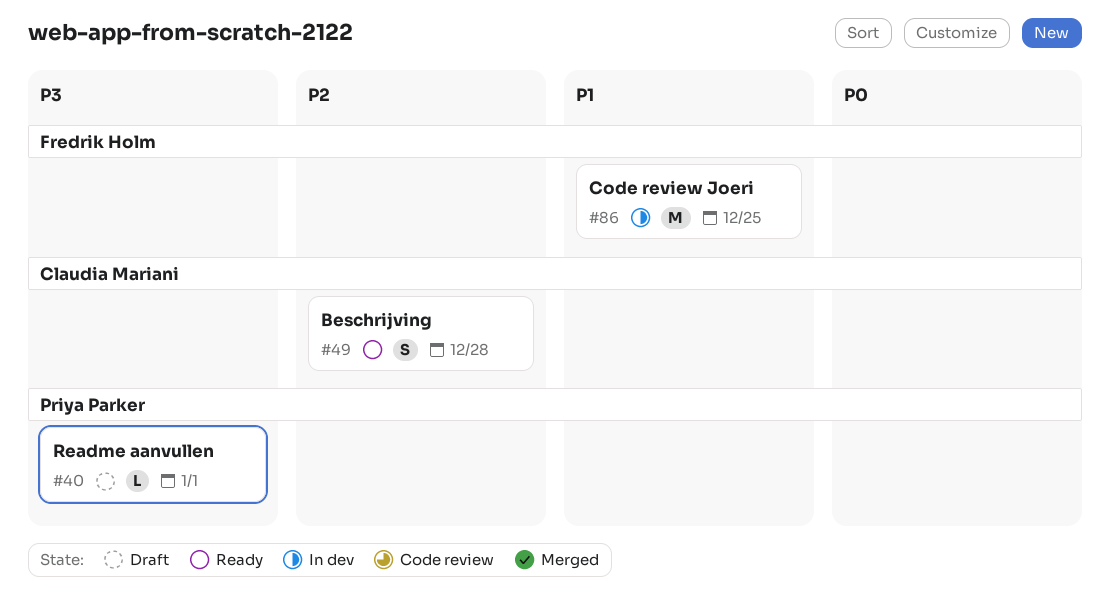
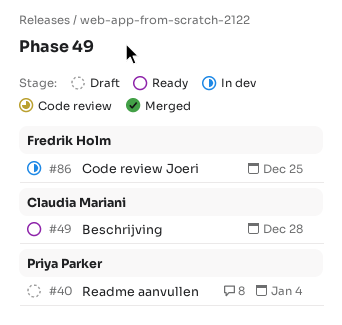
#40, due: Jan 1 -> Jan 4

